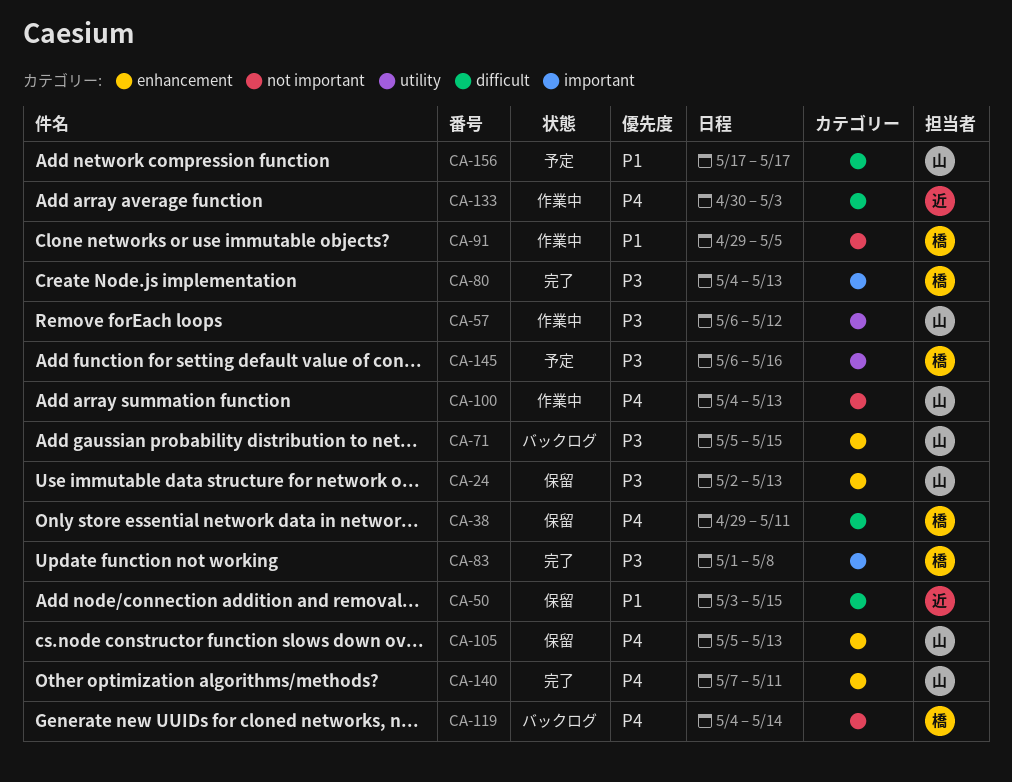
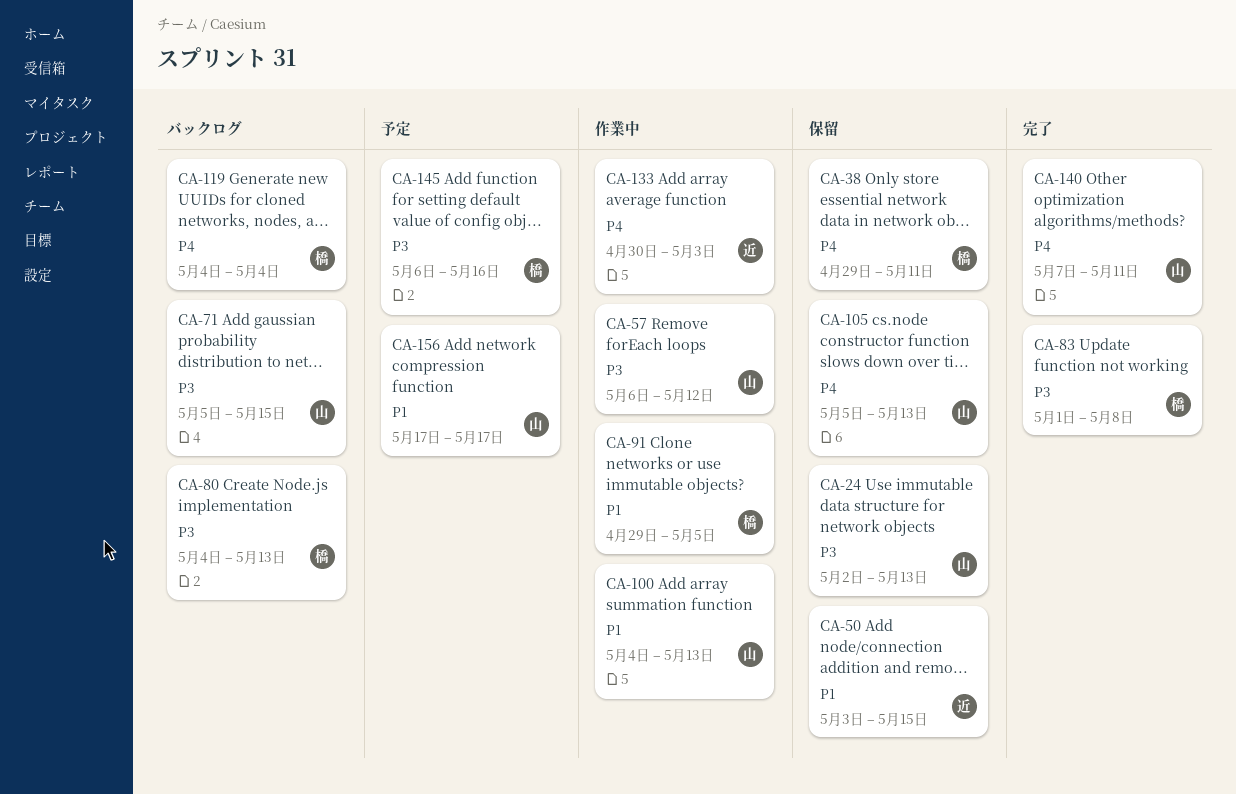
CA-80, status: 完了 -> バックログ
CA-100, priority: P4 -> P1
CA-119, due: May 14 -> May 4

